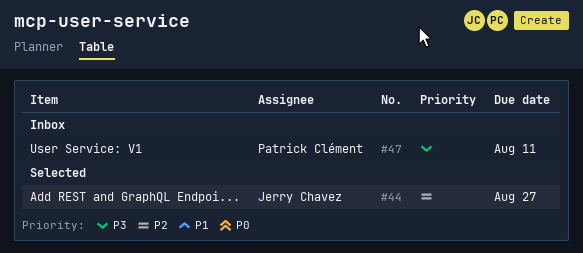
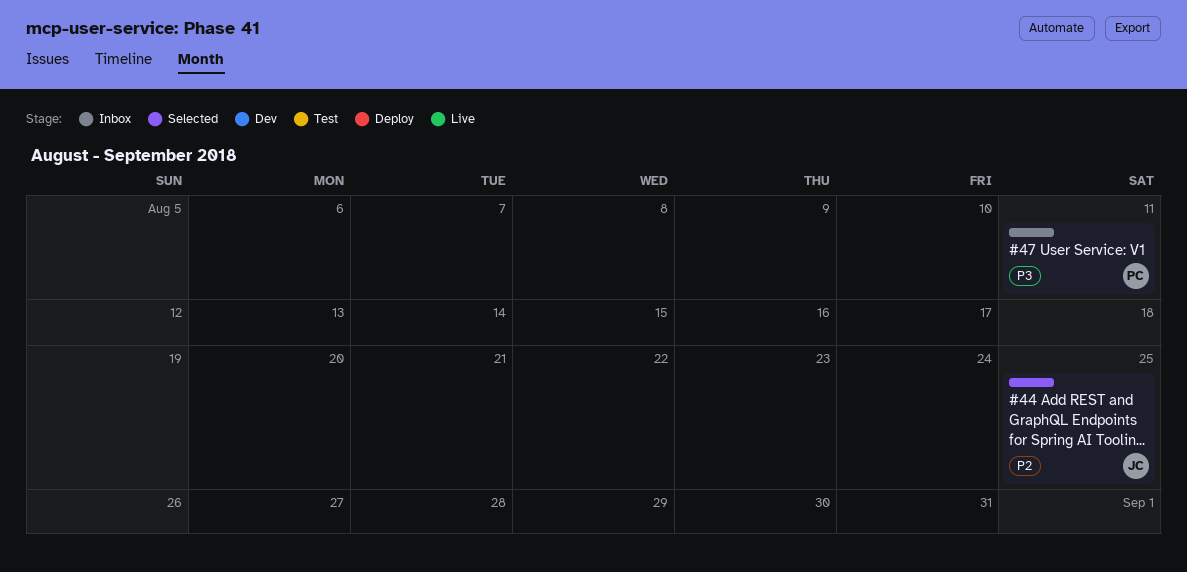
#44, due: Aug 27 -> Aug 25

